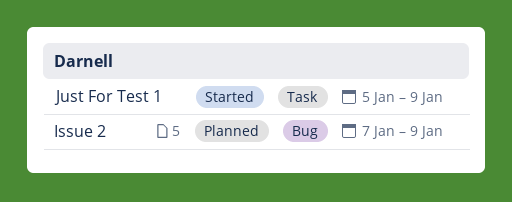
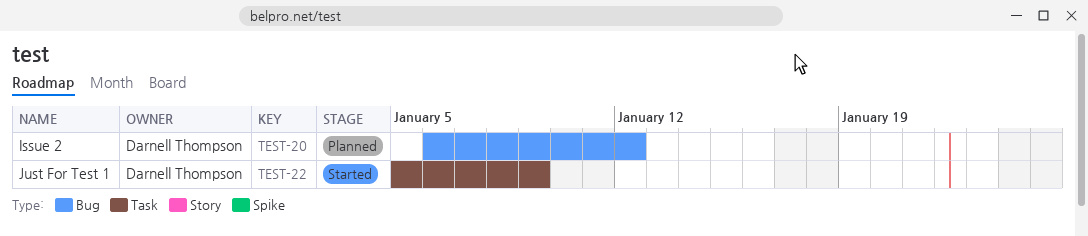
Issue 2, start: Jan 7 -> Jan 6
Issue 2, due: Jan 9 -> Jan 12

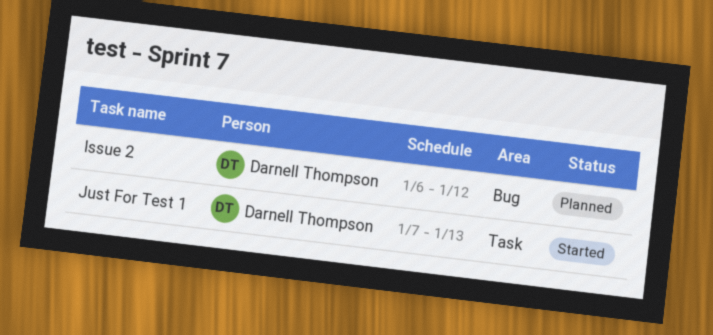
Just For Test 1, start: Jan 5 -> Jan 7
Just For Test 1, due: Jan 9 -> Jan 13

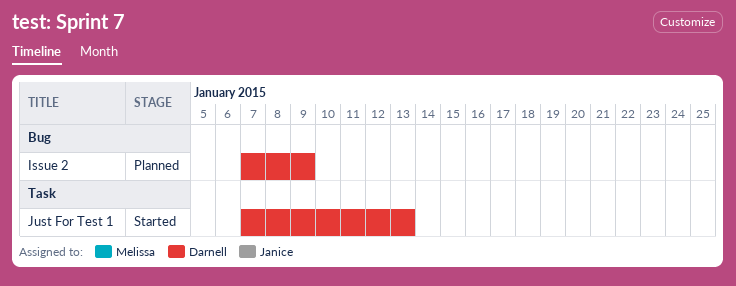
Issue 2, start: Jan 6 -> Jan 7
Issue 2, due: Jan 12 -> Jan 9

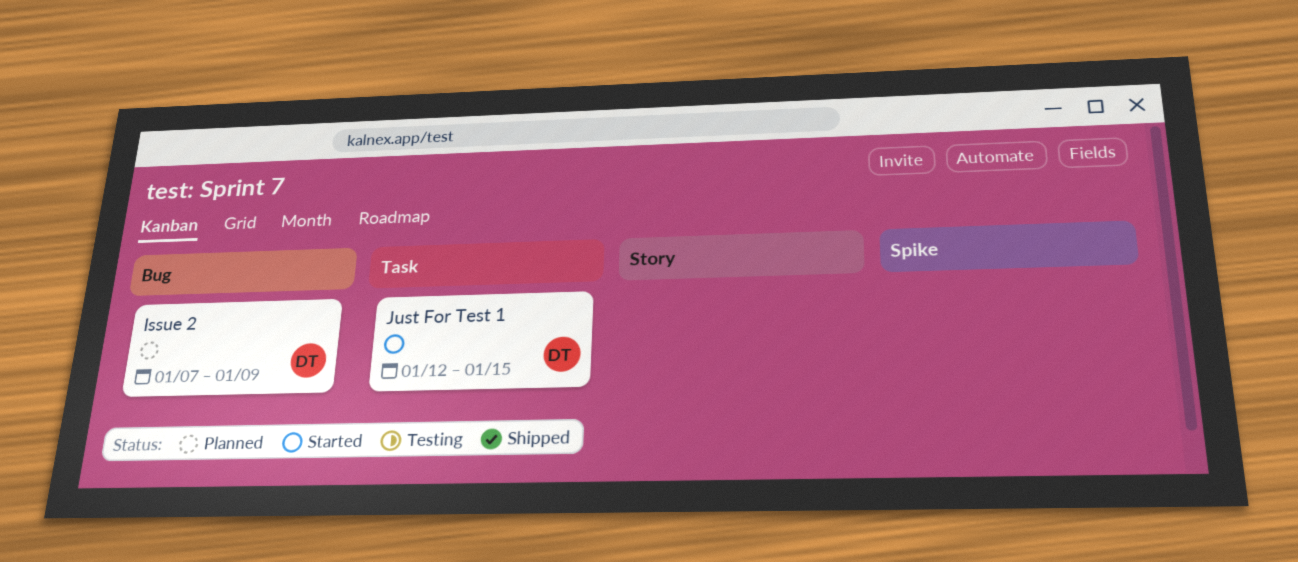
Just For Test 1, start: Jan 7 -> Jan 12
Just For Test 1, due: Jan 13 -> Jan 15

